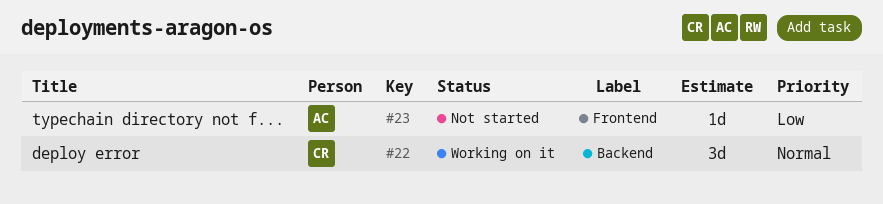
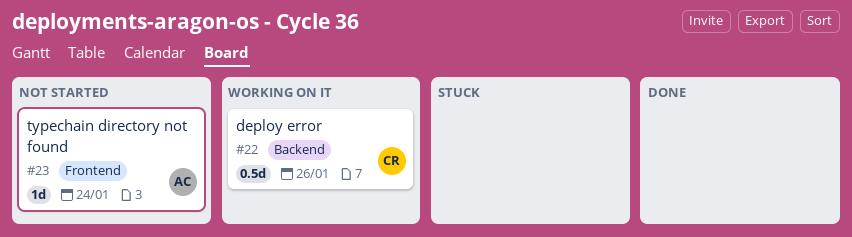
#22, estimate: 3d -> 0.5d

